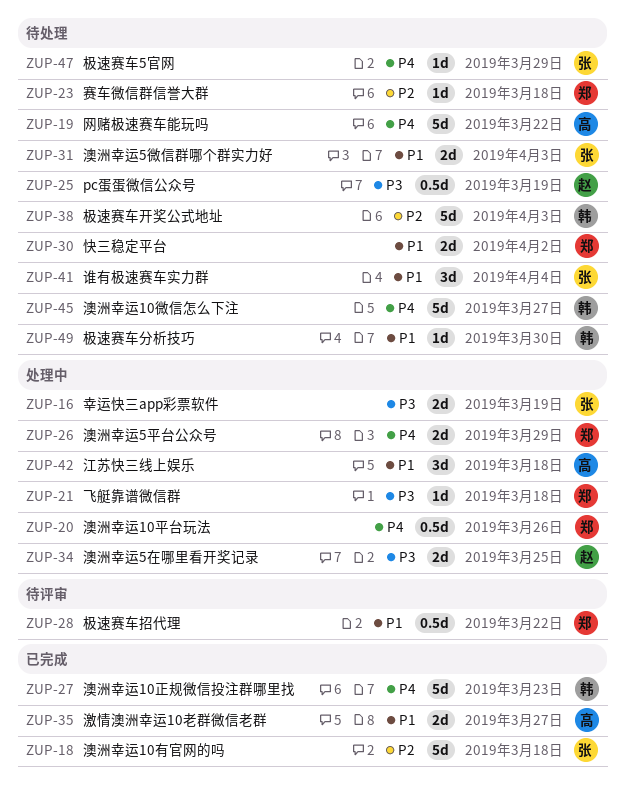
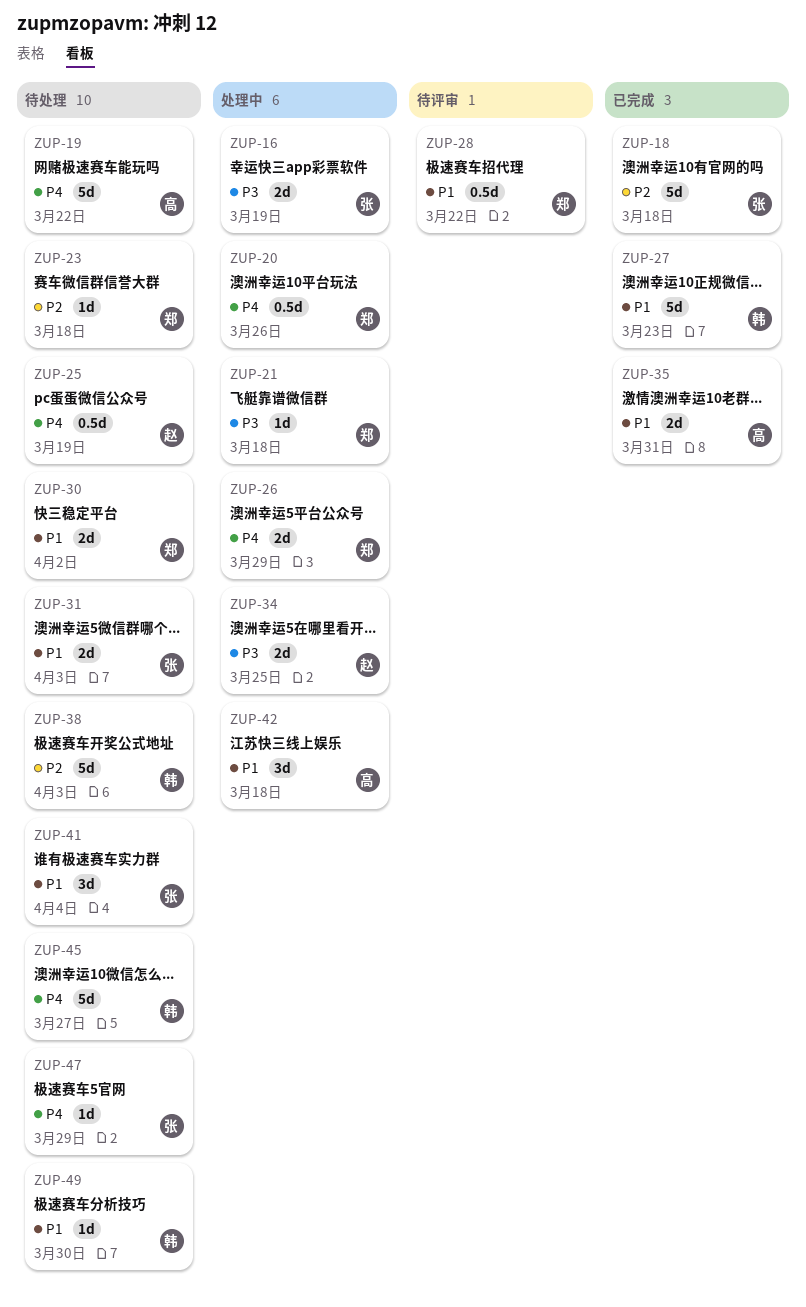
ZUP-25, priority: P3 -> P4
ZUP-27, priority: P4 -> P1
ZUP-35, due: Mar 27 -> Mar 31

